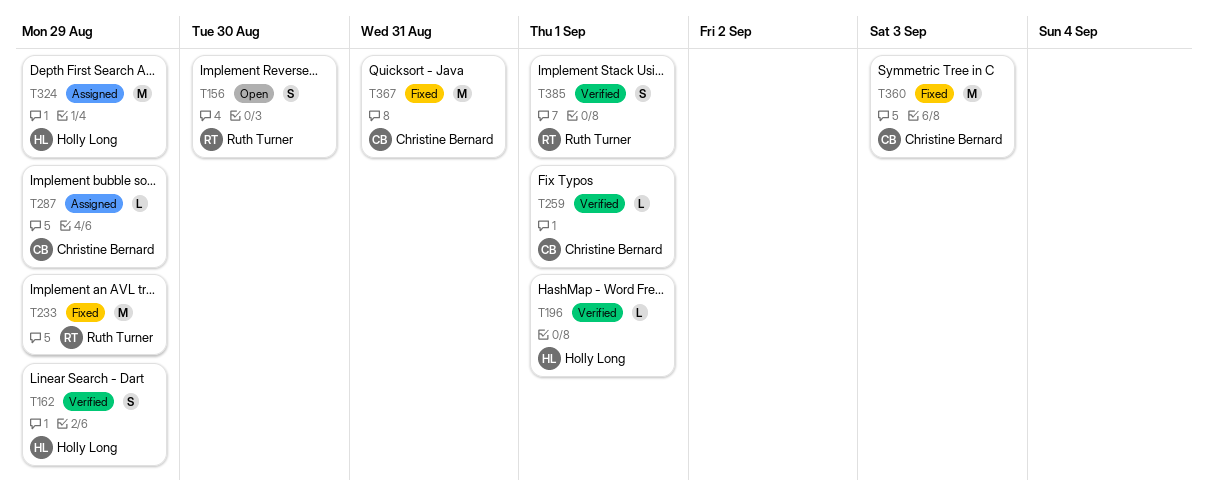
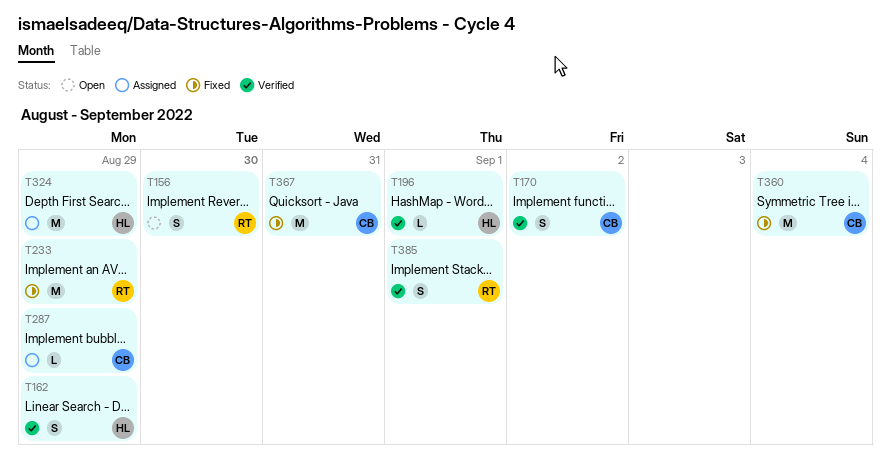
T170: none -> present
T259: present -> none
T360, due: Sep 3 -> Sep 4

